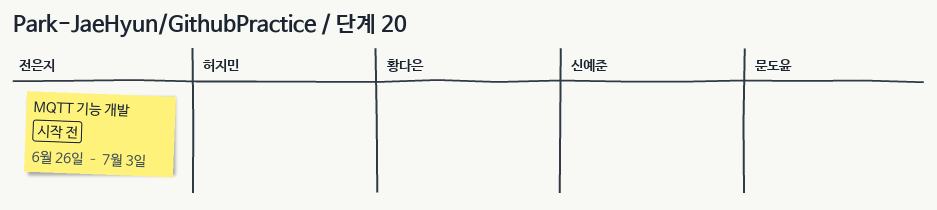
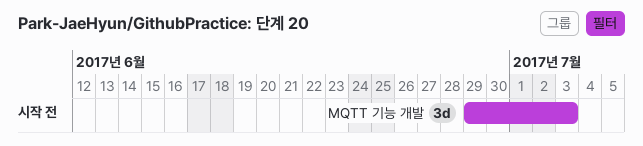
MQTT 기능 개발, start: Jun 26 -> Jun 29

